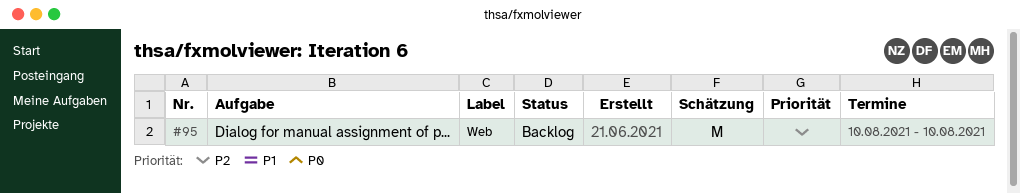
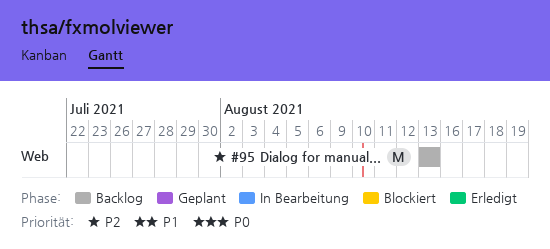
#95, start: Aug 10 -> Aug 13
#95, due: Aug 10 -> Aug 13

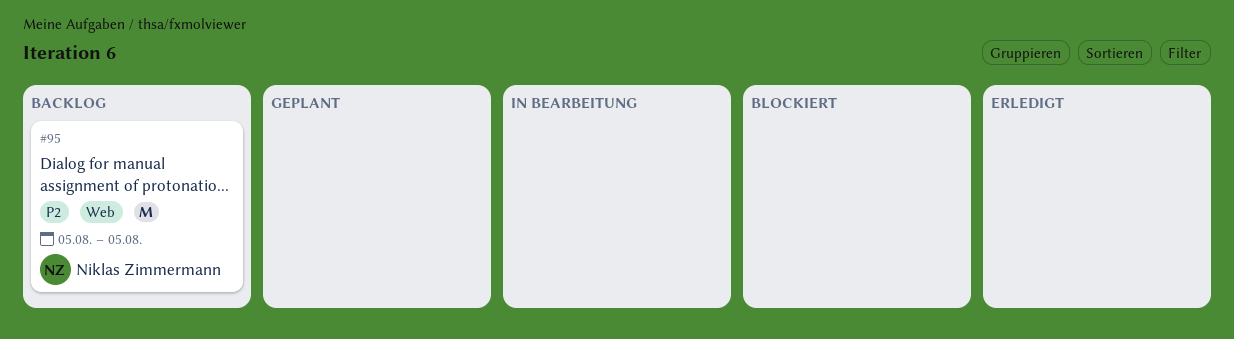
#95, start: Aug 13 -> Aug 5
#95, due: Aug 13 -> Aug 5

